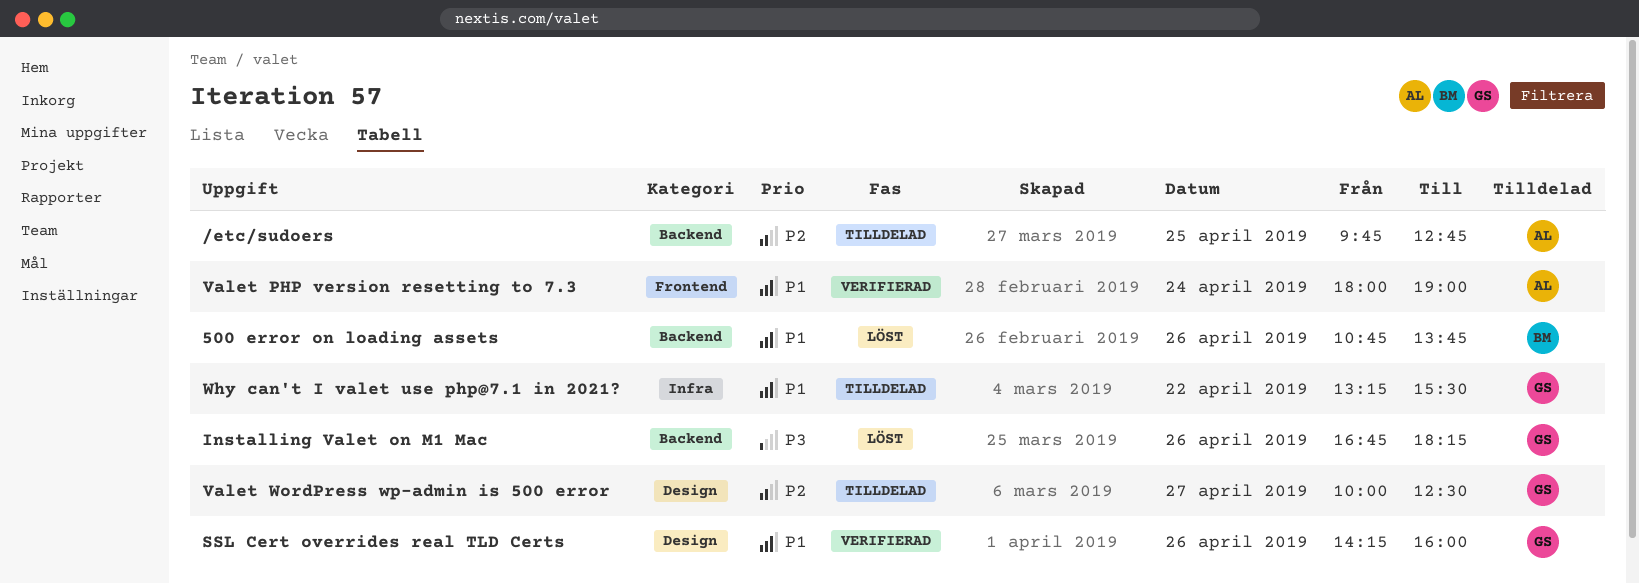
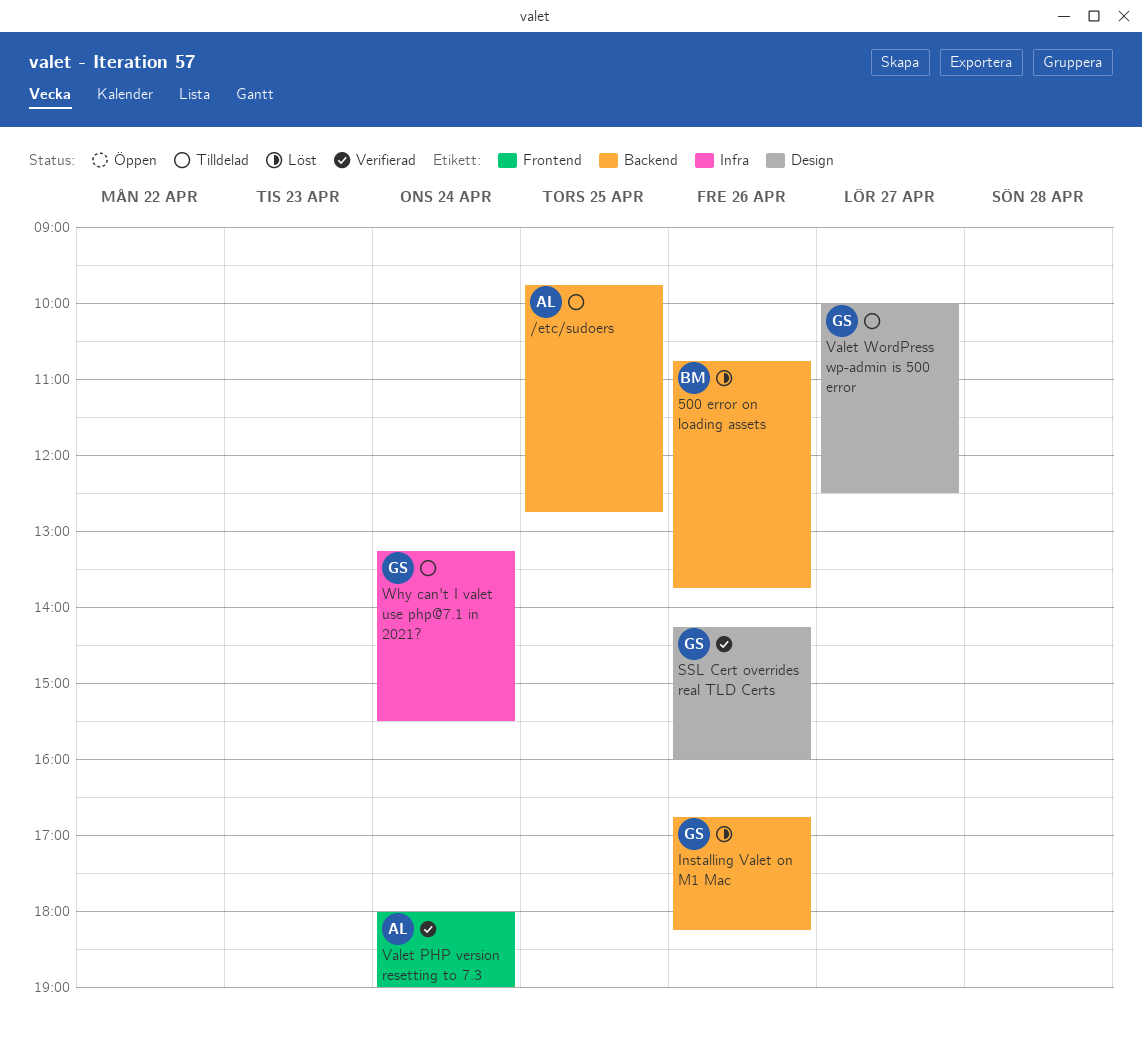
Why can't I valet use php@7.1 in 2021?, day: Apr 22 -> Apr 24

